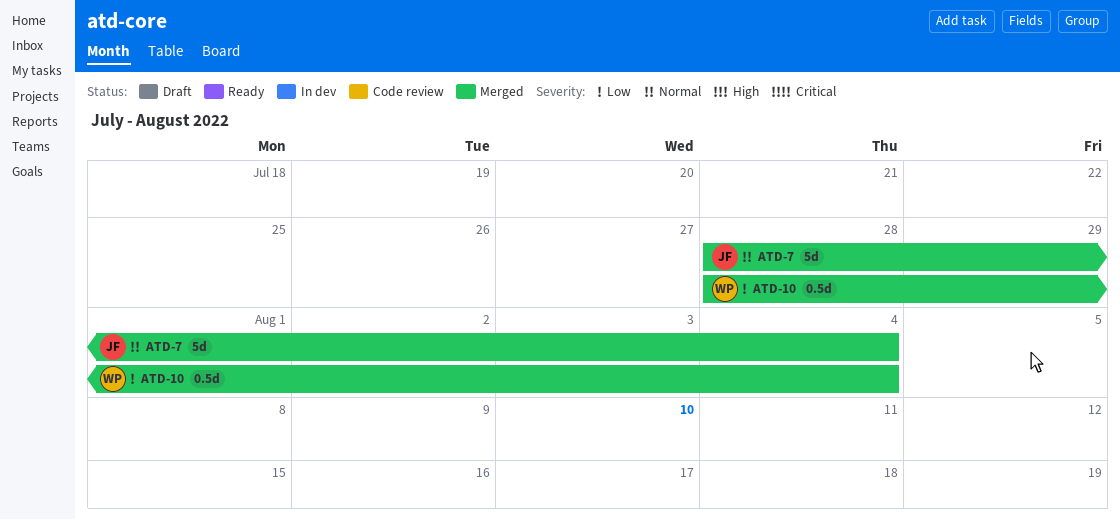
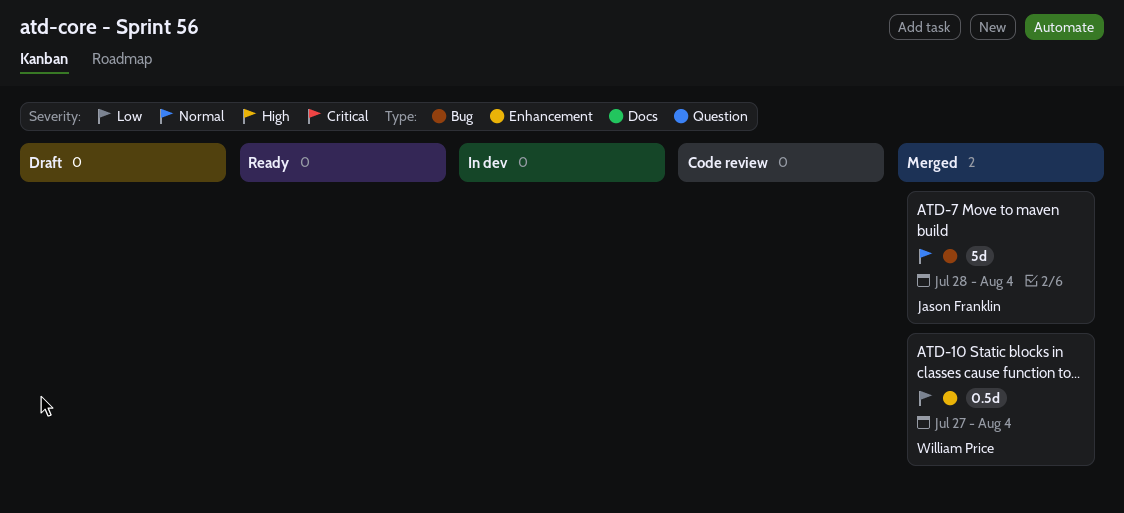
ATD-10, start: Jul 28 -> Jul 27

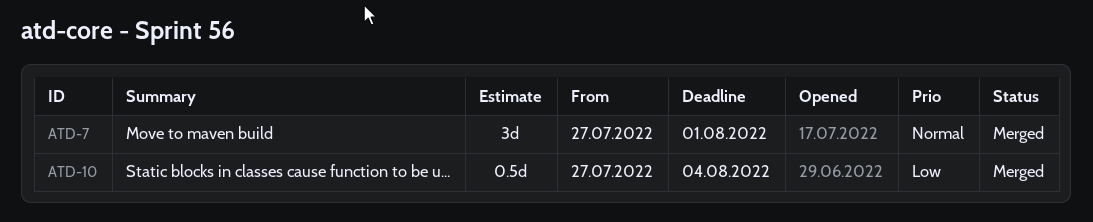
ATD-7, estimate: 5d -> 3d
ATD-7, start: Jul 28 -> Jul 27
ATD-7, due: Aug 4 -> Aug 1

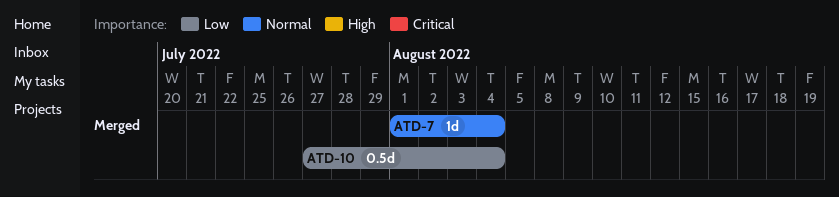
ATD-7, estimate: 3d -> 1d
ATD-7, start: Jul 27 -> Aug 1
ATD-7, due: Aug 1 -> Aug 4

